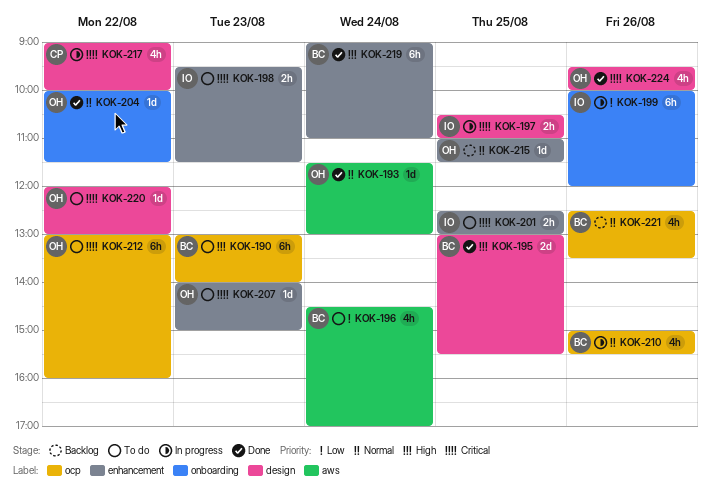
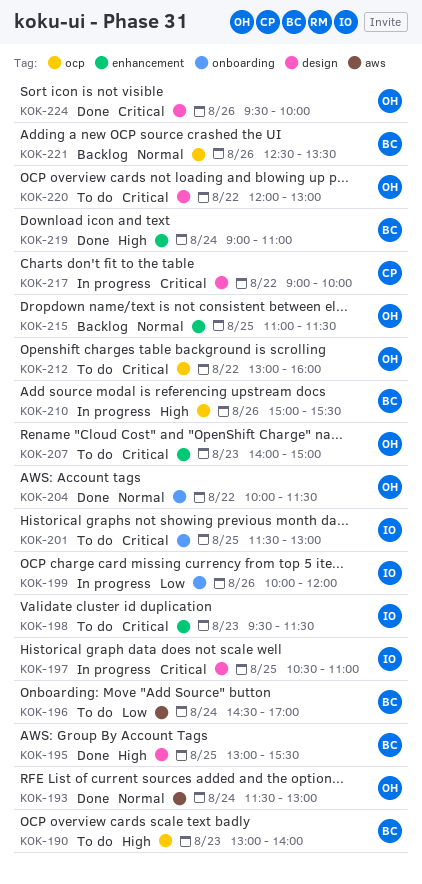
KOK-201, label: enhancement -> onboarding
KOK-201, begins: 12:30 -> 11:30
KOK-210, priority: Normal -> High

